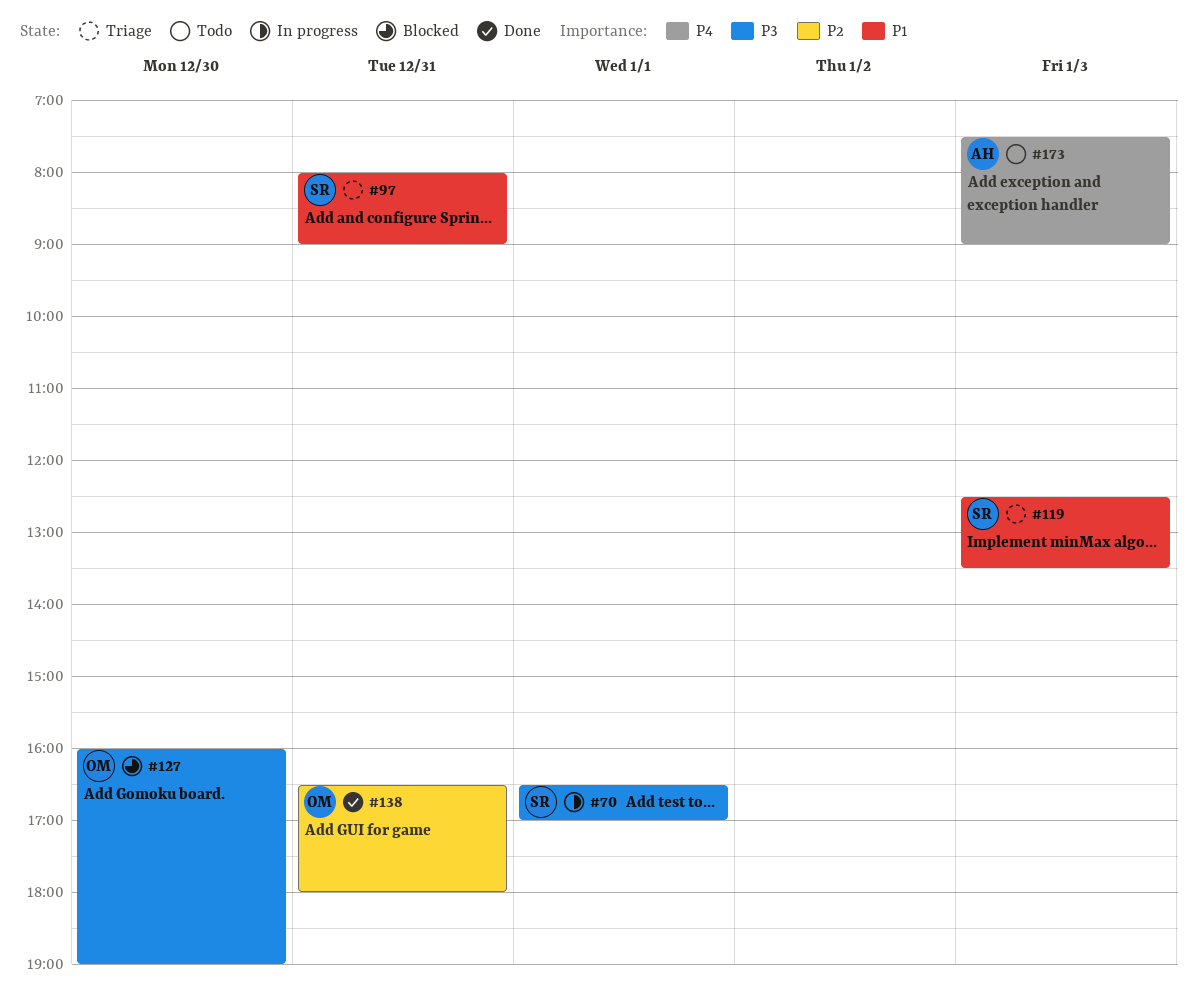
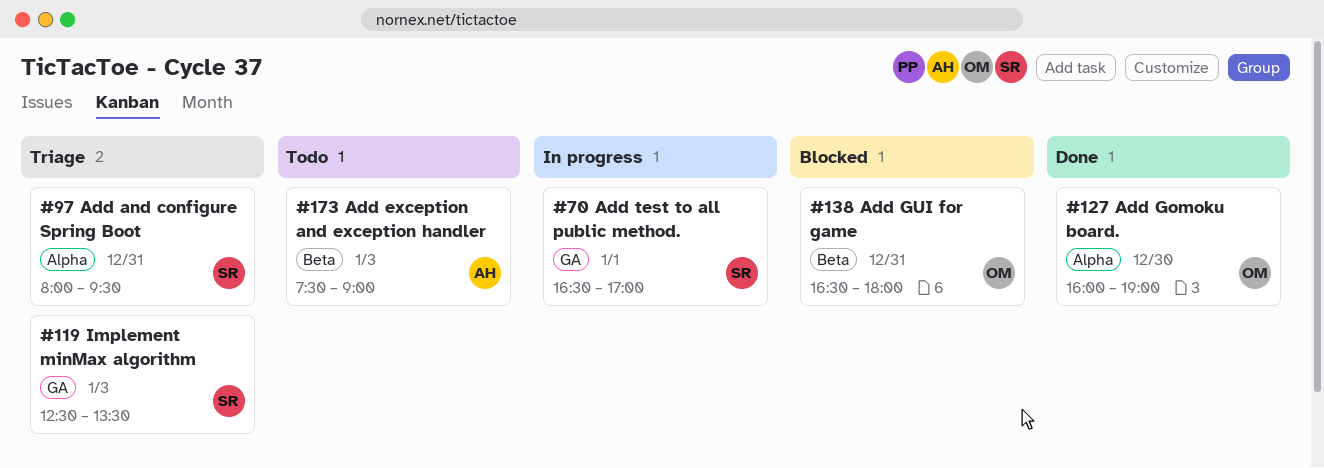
#97, ends: 09:00 -> 09:30
#127, status: Blocked -> Done
#138, status: Done -> Blocked

